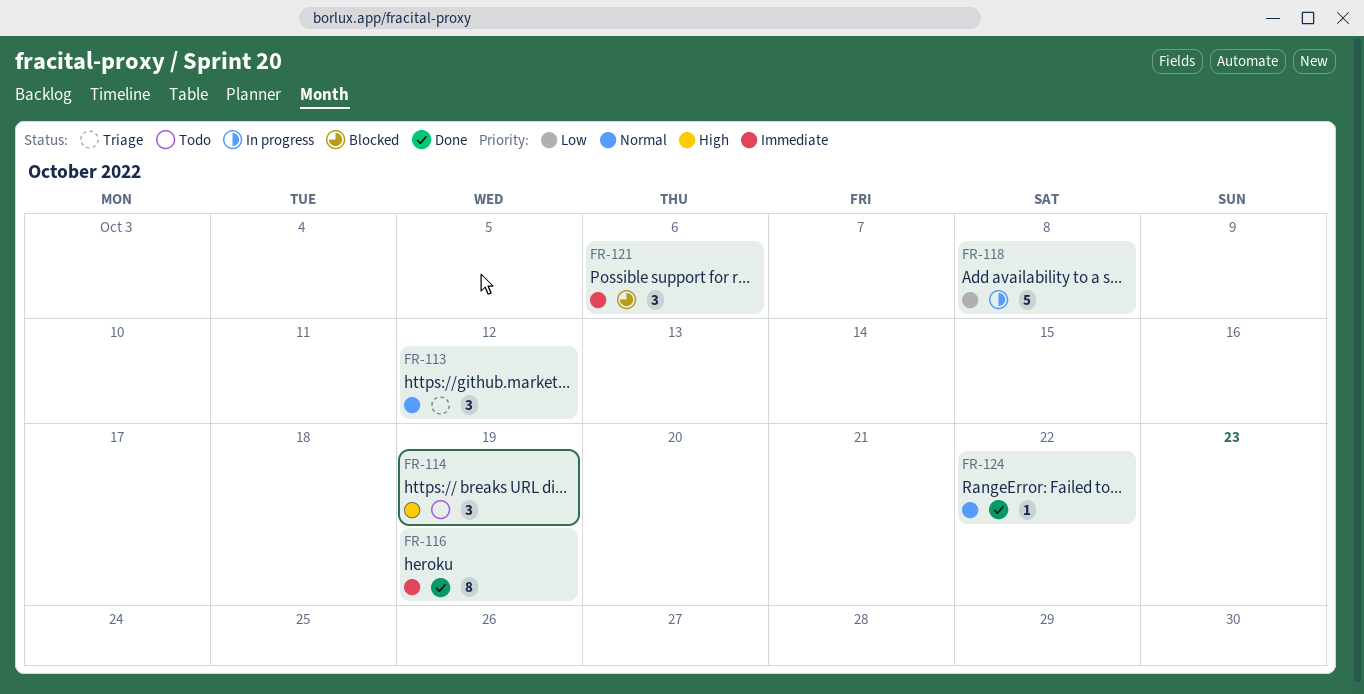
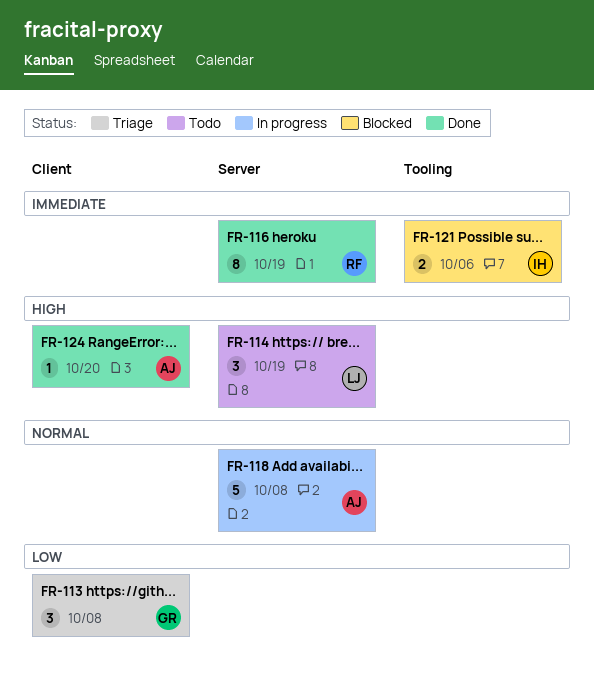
FR-113, priority: Normal -> Low
FR-113, due: Oct 12 -> Oct 8
FR-118, priority: Low -> Normal
FR-121, estimate: 3 -> 2
FR-124, priority: Normal -> High
FR-124, due: Oct 22 -> Oct 20

